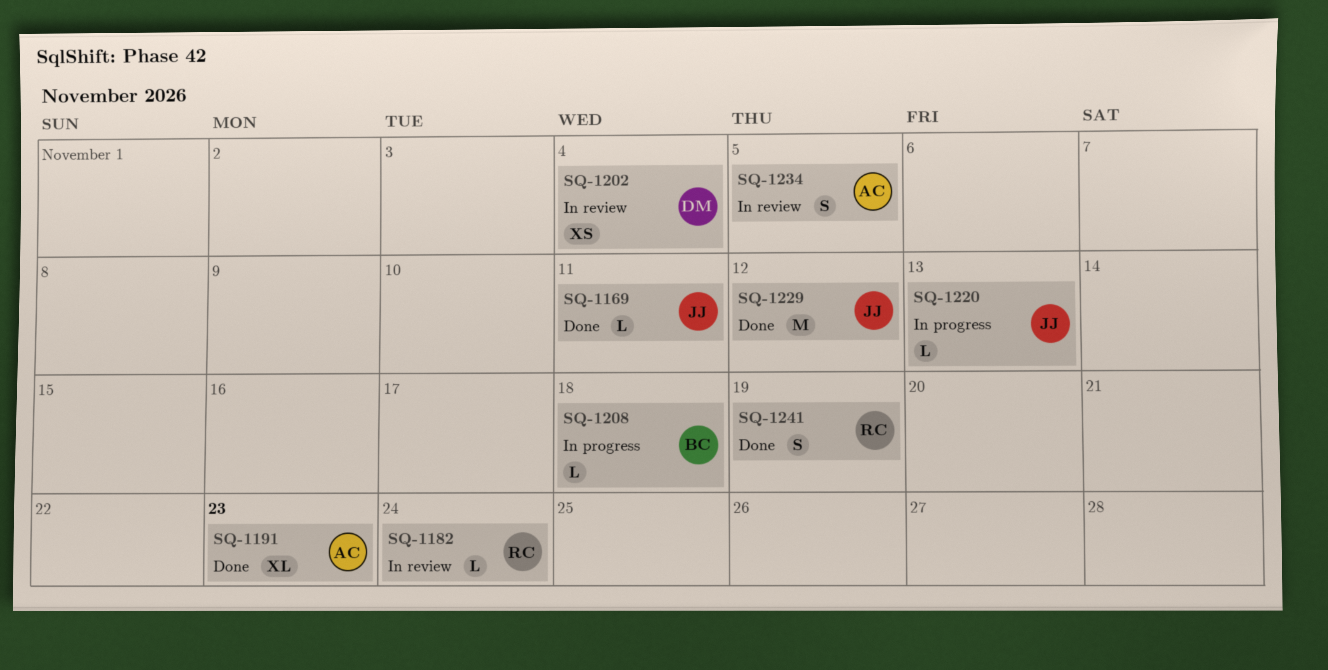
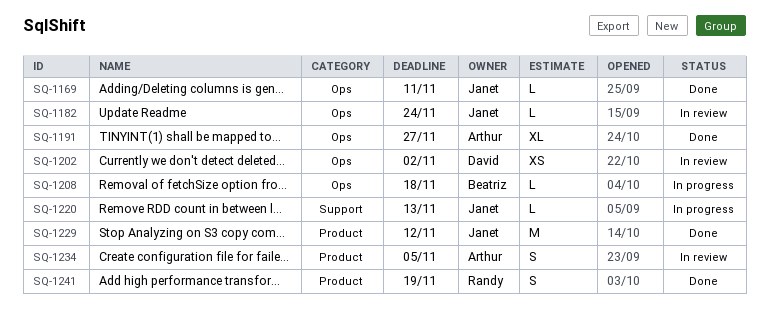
SQ-1182, owner: Randy -> Janet
SQ-1191, due: Nov 23 -> Nov 27
SQ-1202, due: Nov 4 -> Nov 2

